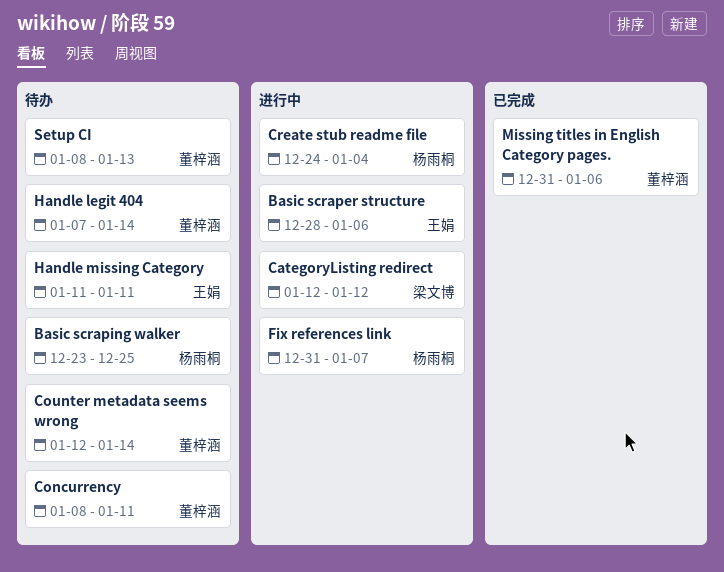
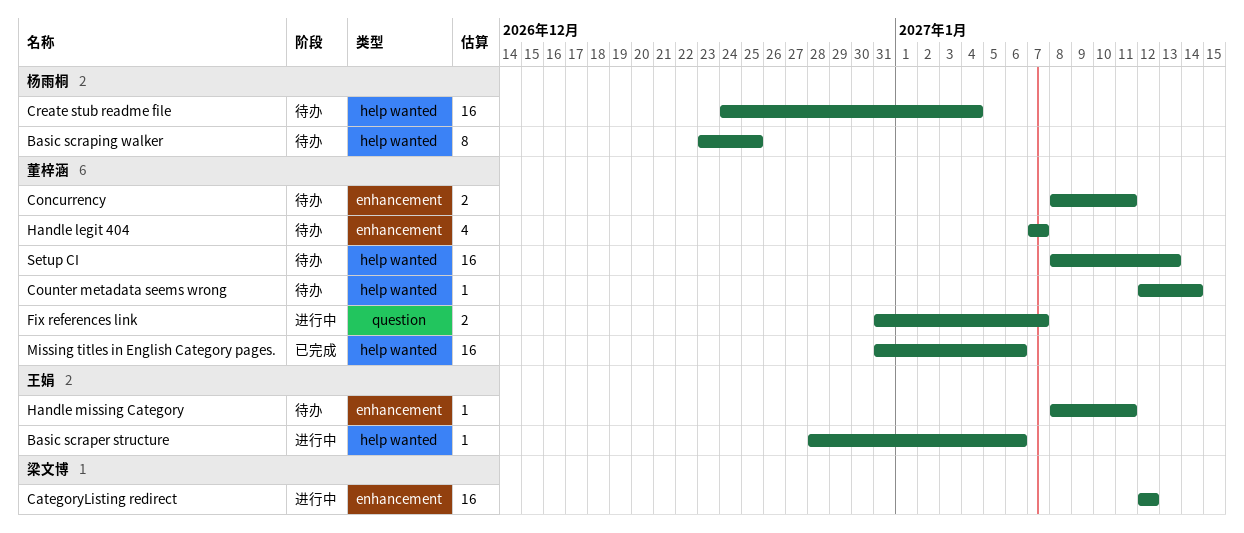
Create stub readme file, status: 进行中 -> 待办
Fix references link, owner: 杨雨桐 -> 董梓涵
Handle legit 404, due: Jan 14 -> Jan 7
Handle missing Category, start: Jan 11 -> Jan 8

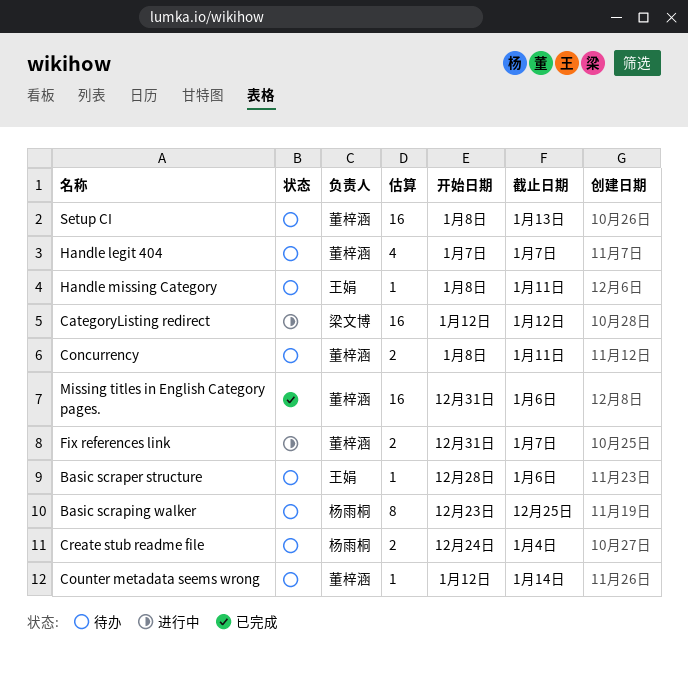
Basic scraper structure, status: 进行中 -> 待办
Create stub readme file, estimate: 16 -> 2

